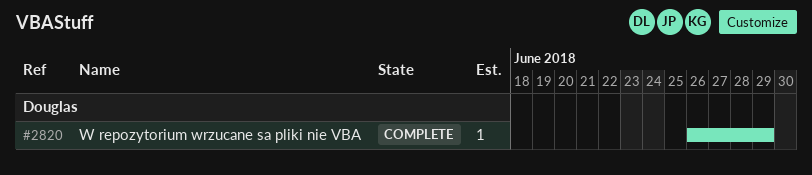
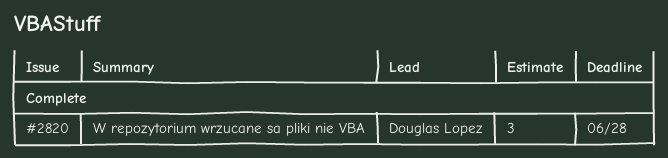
#2820, estimate: 1 -> 3
#2820, due: Jun 29 -> Jun 28

